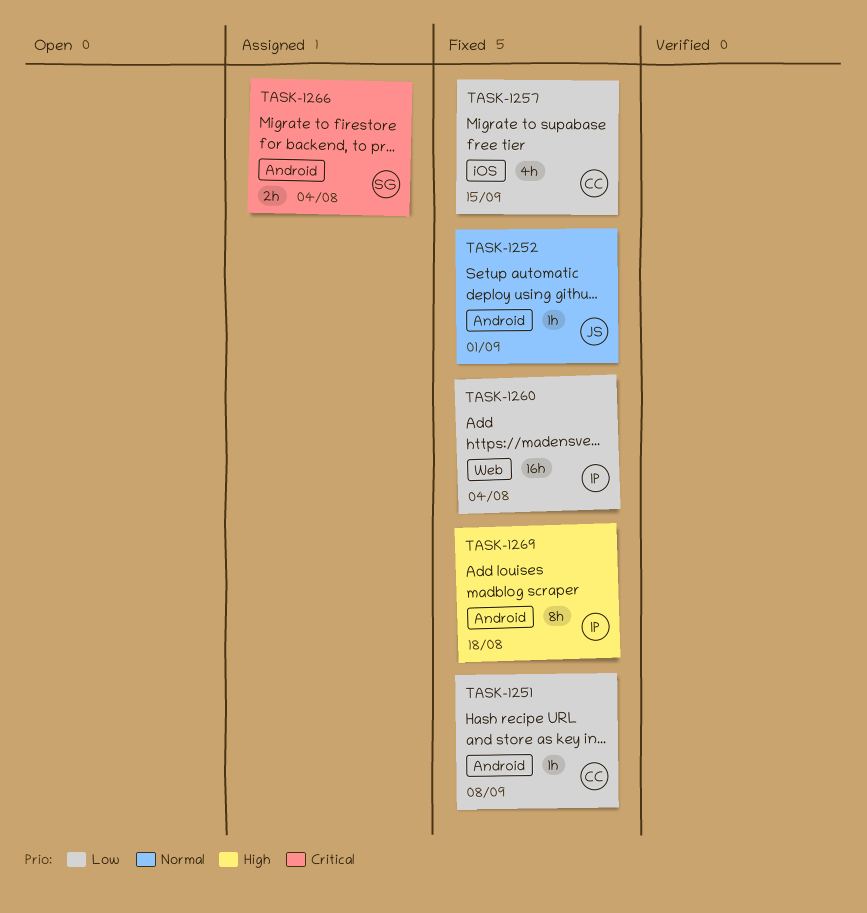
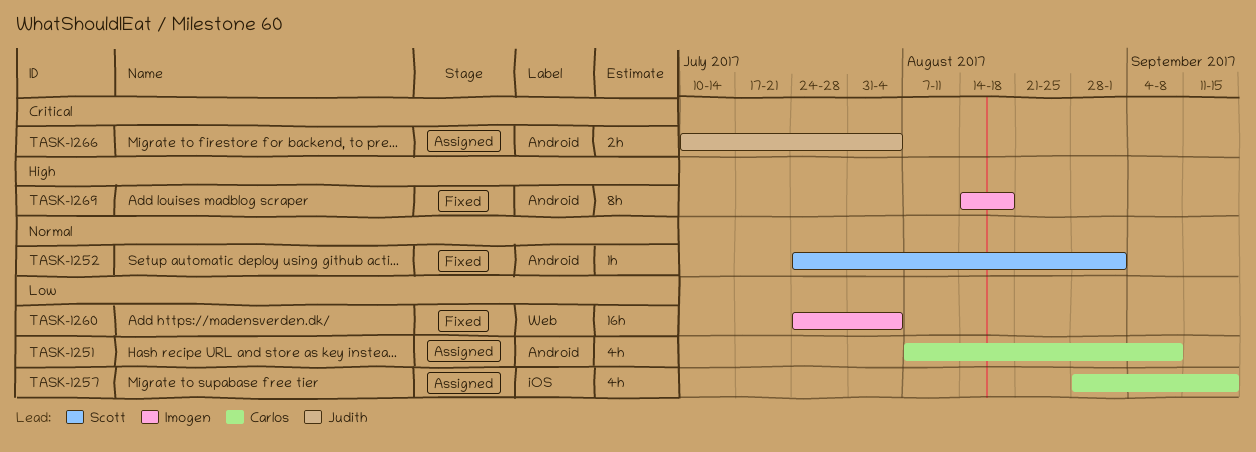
TASK-1251, status: Fixed -> Assigned
TASK-1251, estimate: 1h -> 4h
TASK-1252, owner: Judith -> Scott
TASK-1257, status: Fixed -> Assigned
TASK-1266, owner: Scott -> Judith

